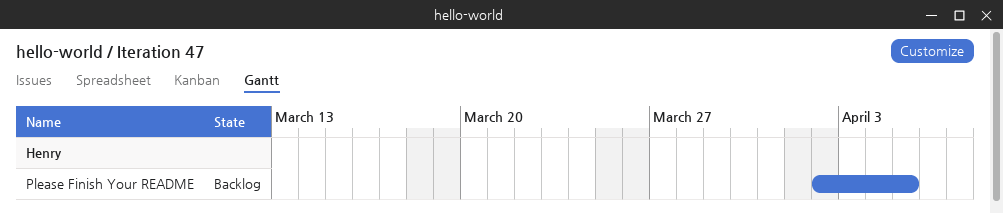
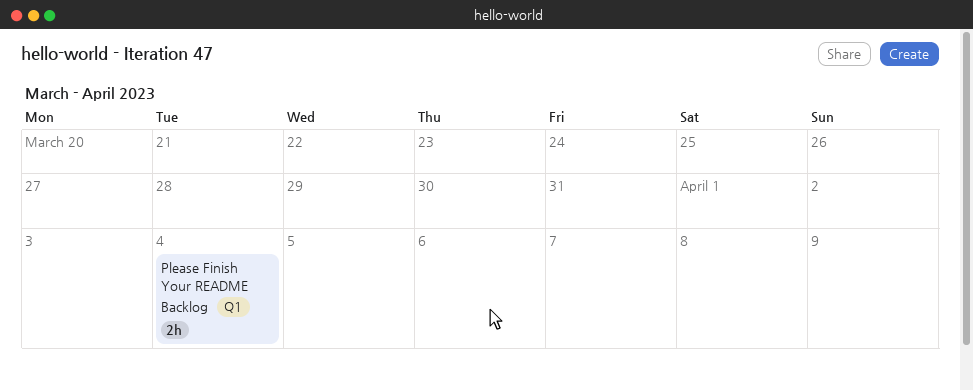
Please Finish Your README, due: Apr 5 -> Apr 4

